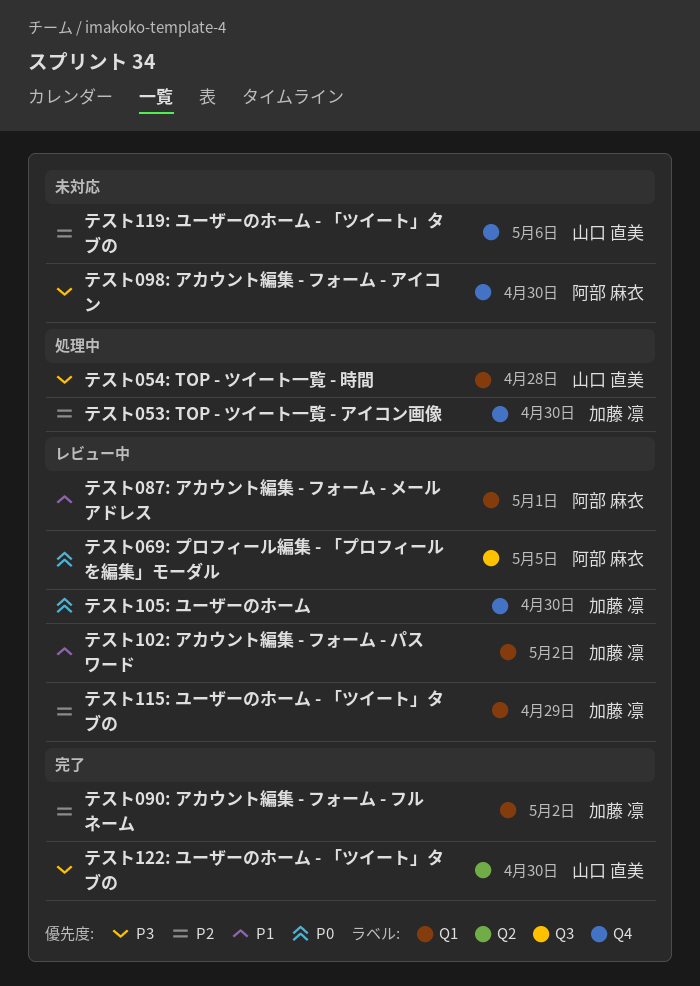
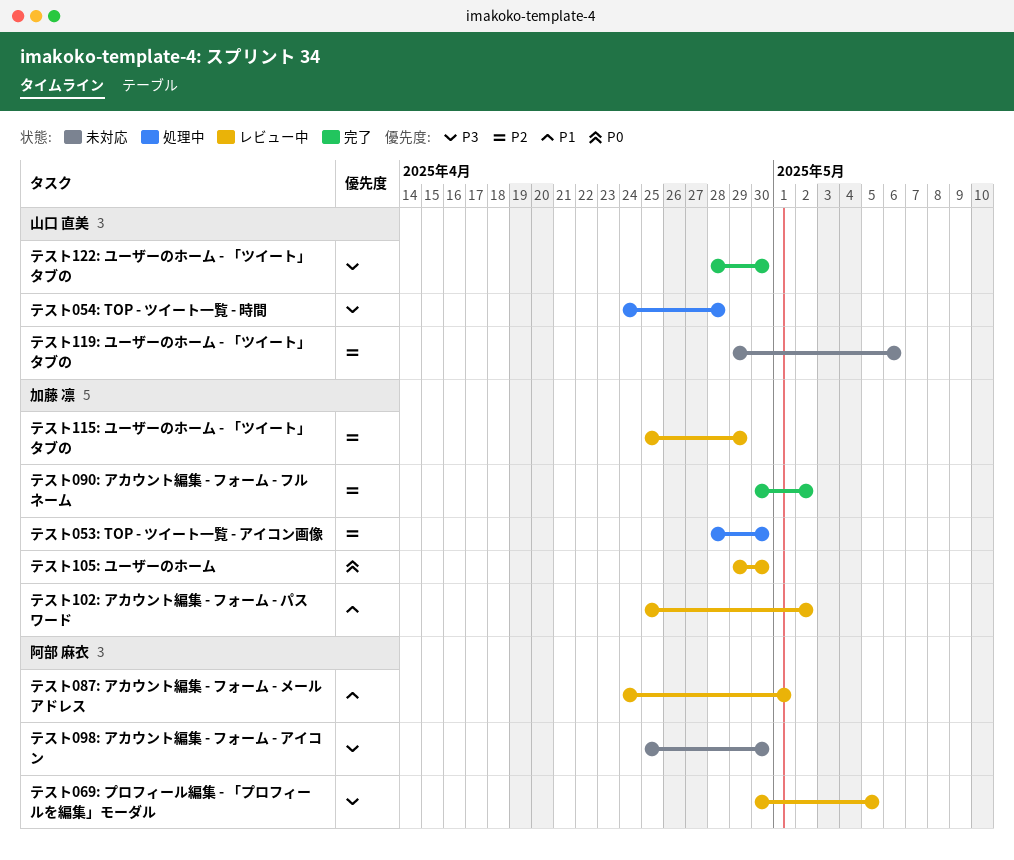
テスト069: プロフィール編集 - 「プロフィールを編集」モーダル, priority: P0 -> P3

